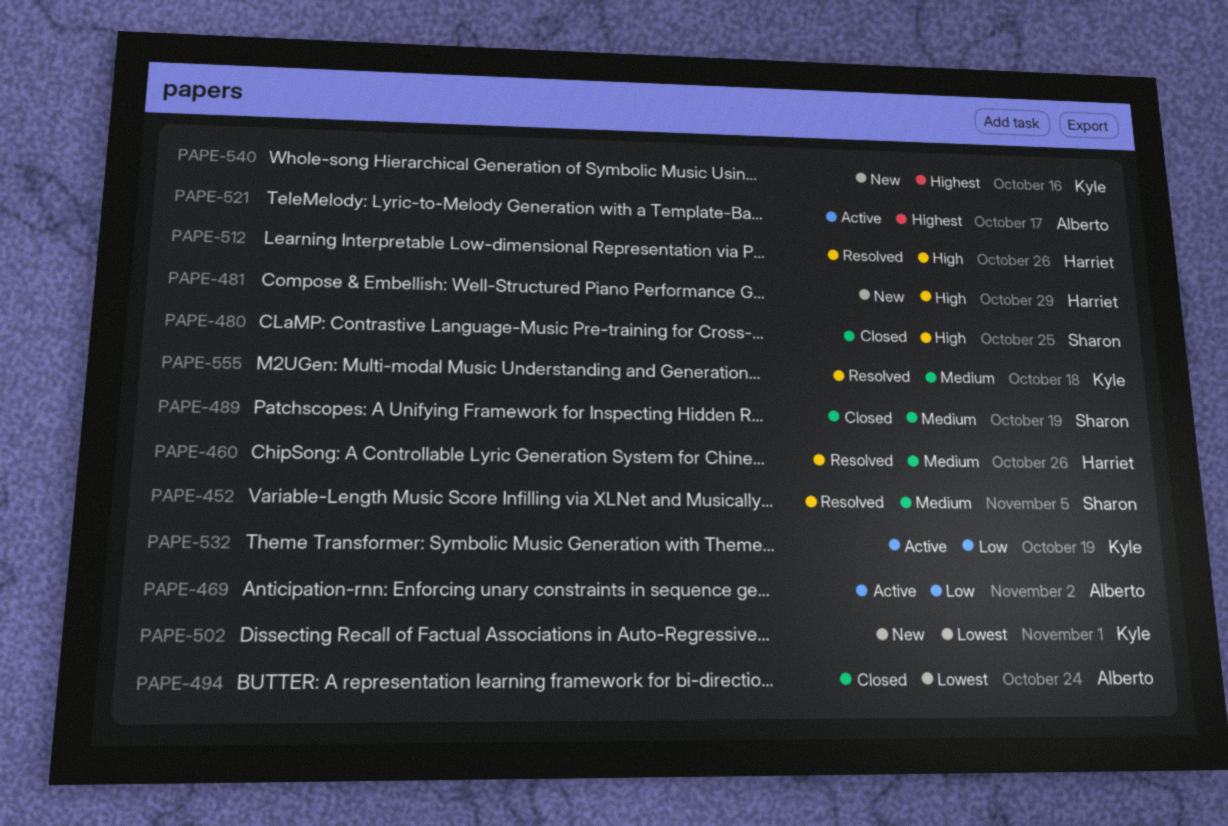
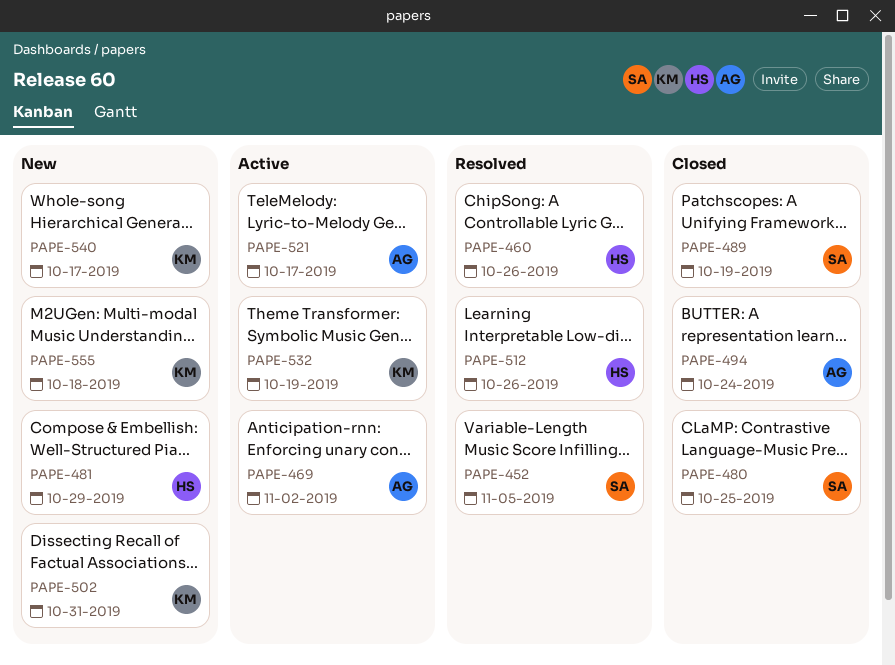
PAPE-502, due: Nov 1 -> Oct 31
PAPE-540, due: Oct 16 -> Oct 17
PAPE-555, status: Resolved -> New

